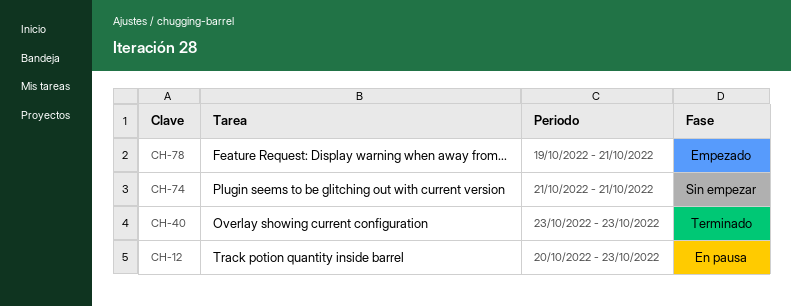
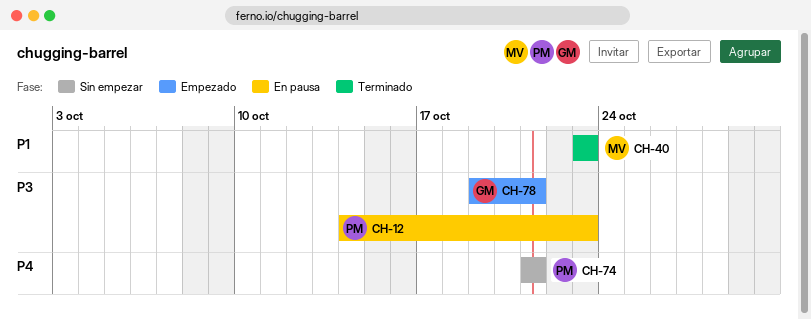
CH-12, start: Oct 20 -> Oct 14

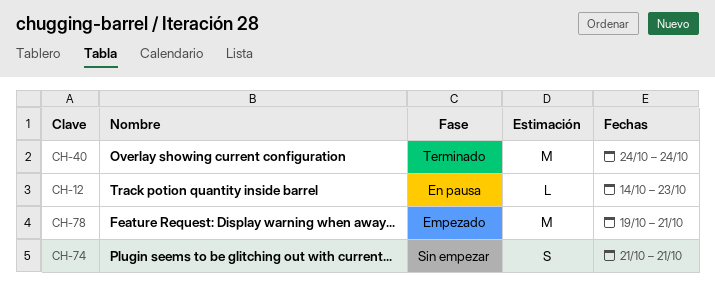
CH-40, start: Oct 23 -> Oct 24
CH-40, due: Oct 23 -> Oct 24

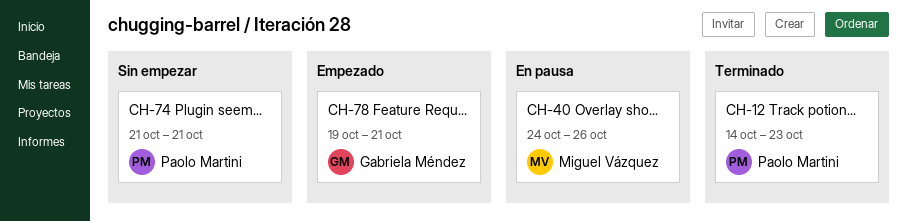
CH-12, status: En pausa -> Terminado
CH-40, status: Terminado -> En pausa
CH-40, due: Oct 24 -> Oct 26

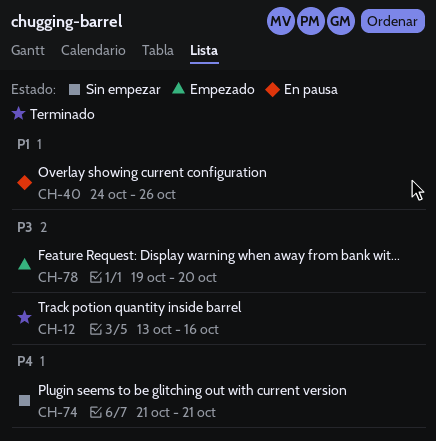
CH-12, start: Oct 14 -> Oct 13
CH-12, due: Oct 23 -> Oct 16
CH-78, due: Oct 21 -> Oct 20

